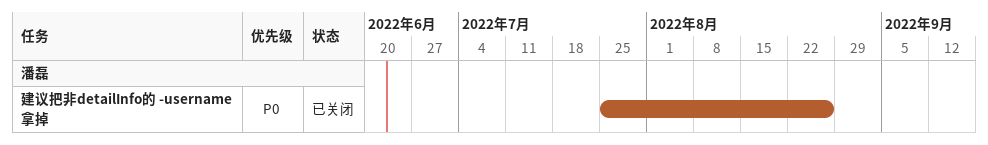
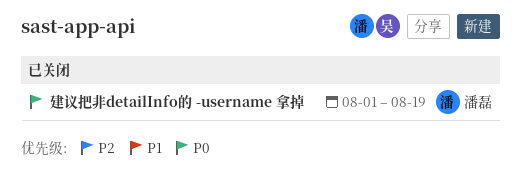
建议把非detailInfo的 -username 拿掉, start: Jul 25 -> Aug 1
建议把非detailInfo的 -username 拿掉, due: Aug 26 -> Aug 19

